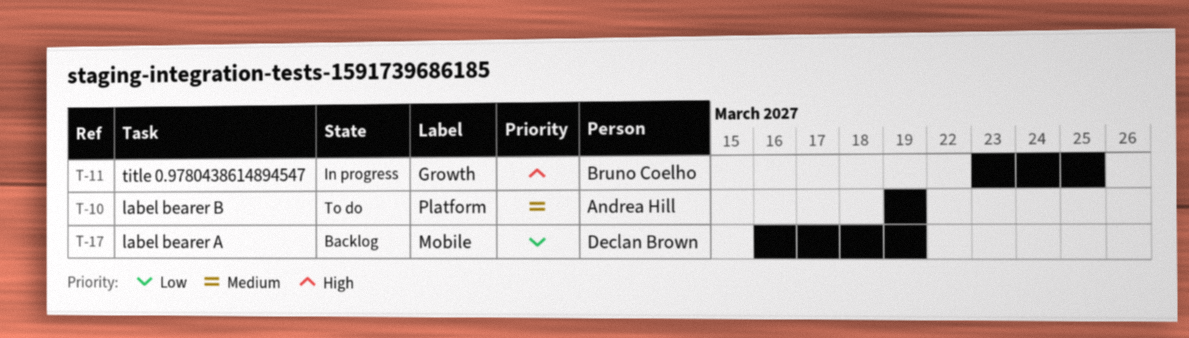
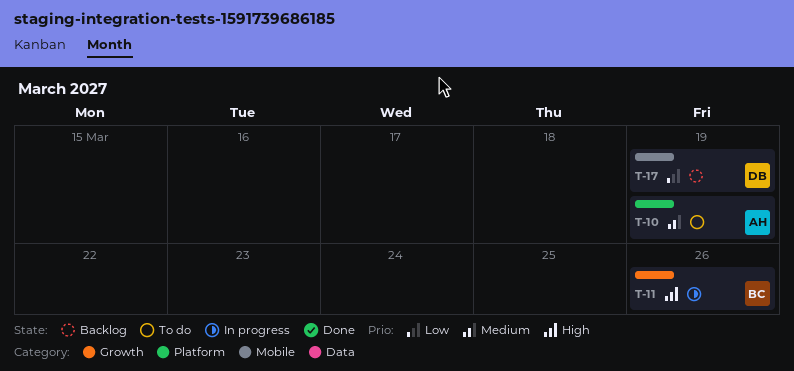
T-11, due: Mar 25 -> Mar 26

